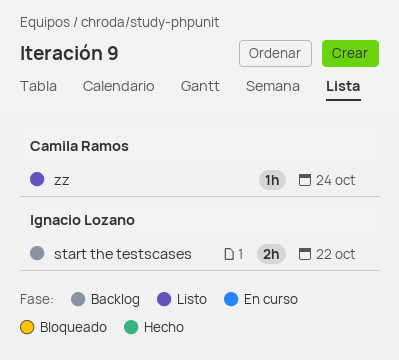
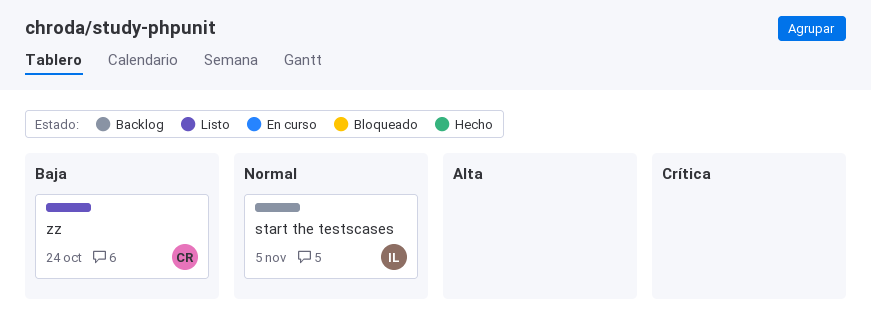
start the testscases, due: Oct 22 -> Nov 5

